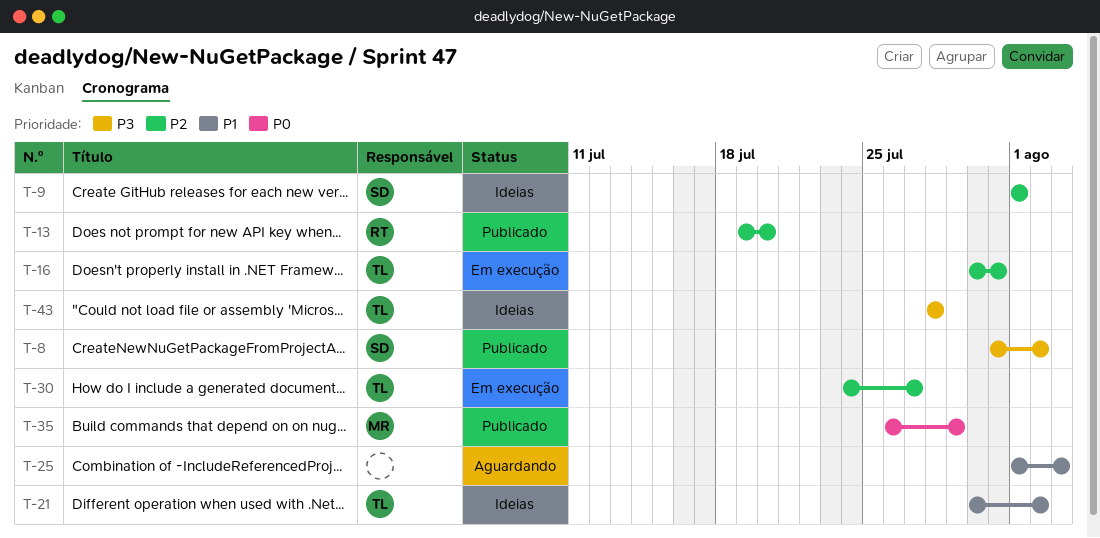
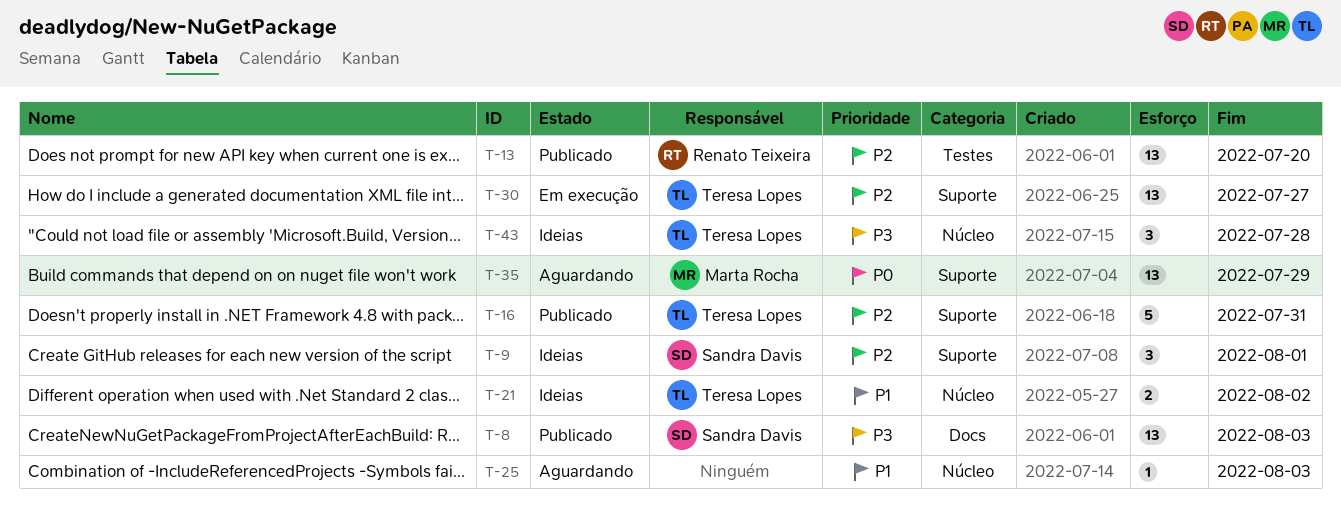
T-8, due: Aug 2 -> Aug 3
T-16, status: Em execução -> Publicado
T-35, status: Publicado -> Aguardando

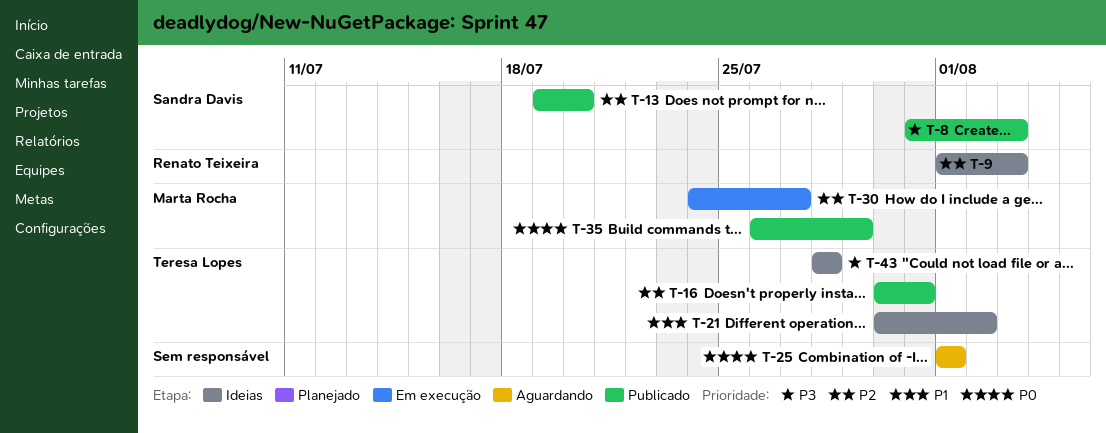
T-9, owner: Sandra Davis -> Renato Teixeira
T-9, due: Aug 1 -> Aug 3
T-13, owner: Renato Teixeira -> Sandra Davis
T-25, priority: P1 -> P0
T-25, due: Aug 3 -> Aug 1
T-30, owner: Teresa Lopes -> Marta Rocha
T-35, status: Aguardando -> Publicado

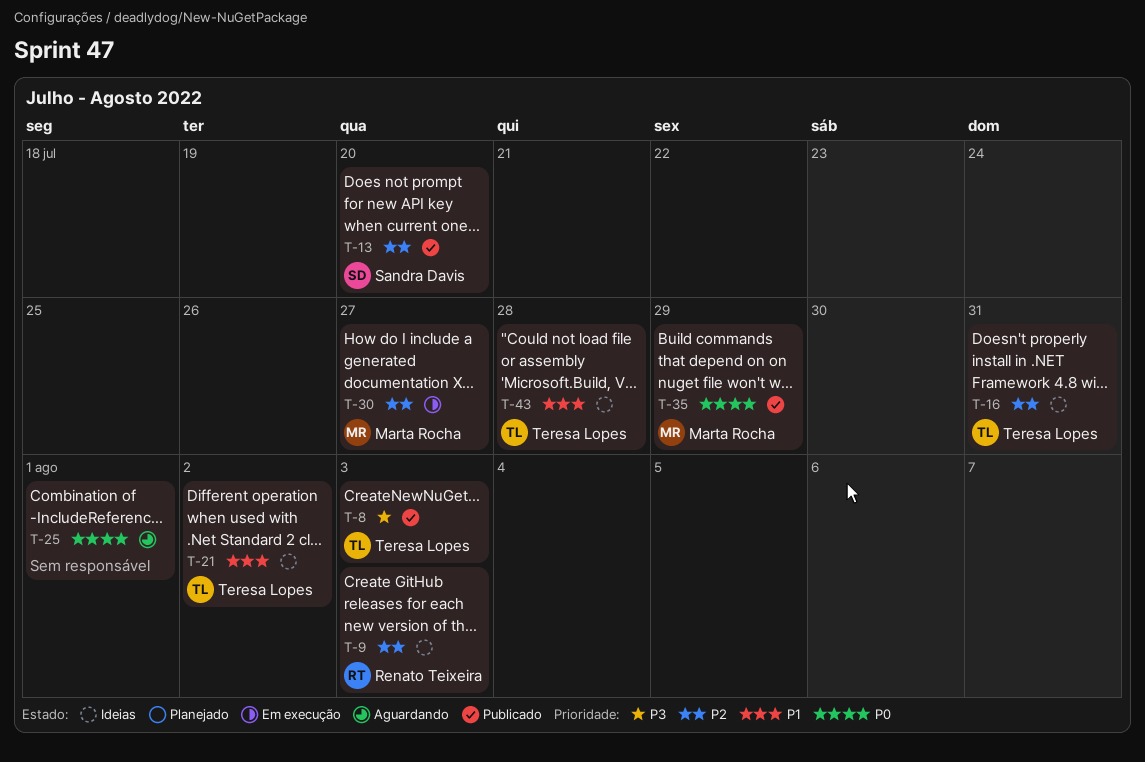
T-8, owner: Sandra Davis -> Teresa Lopes
T-16, status: Publicado -> Ideias
T-43, priority: P3 -> P1

